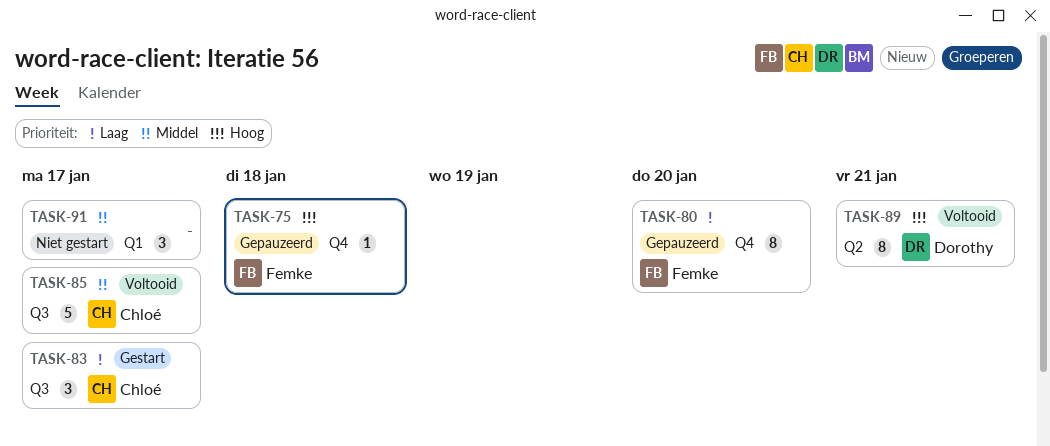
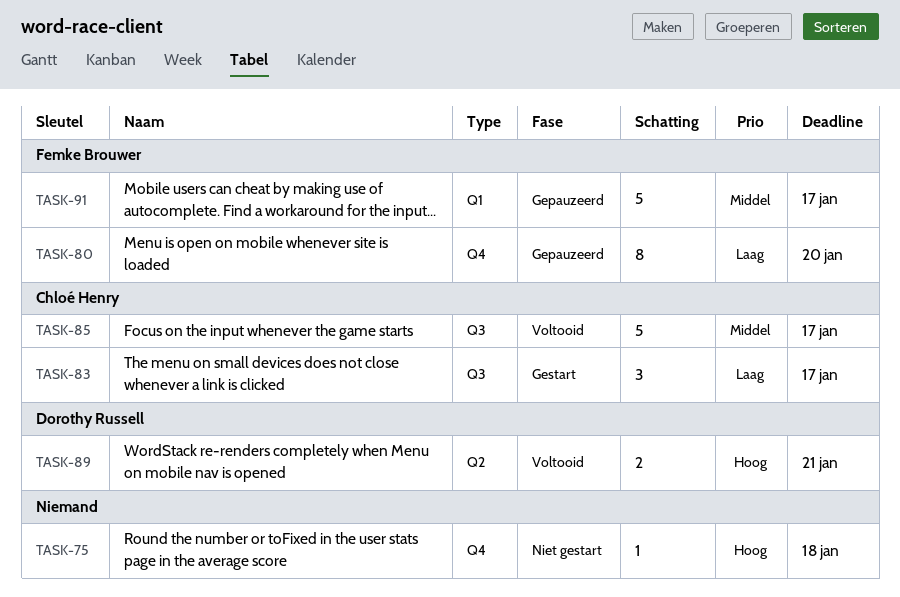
TASK-75, status: Gepauzeerd -> Niet gestart
TASK-75, owner: Femke Brouwer -> none
TASK-89, estimate: 8 -> 2
TASK-91, status: Niet gestart -> Gepauzeerd
TASK-91, owner: none -> Femke Brouwer
TASK-91, estimate: 3 -> 5

